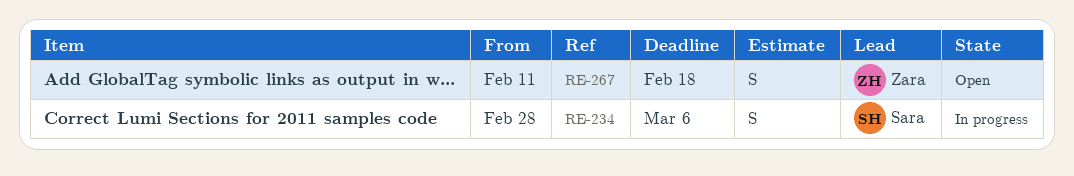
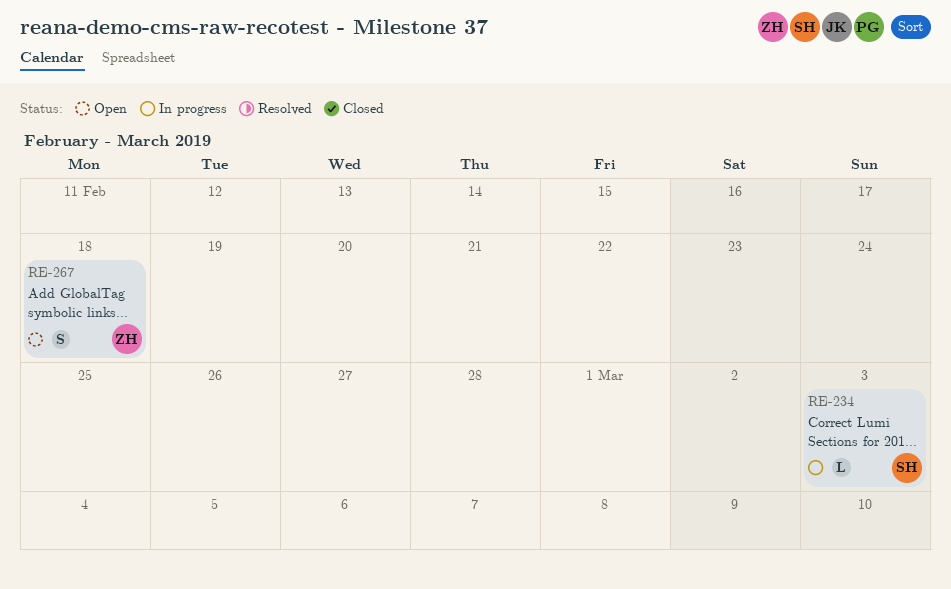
RE-234, estimate: S -> L
RE-234, due: Mar 6 -> Mar 3

